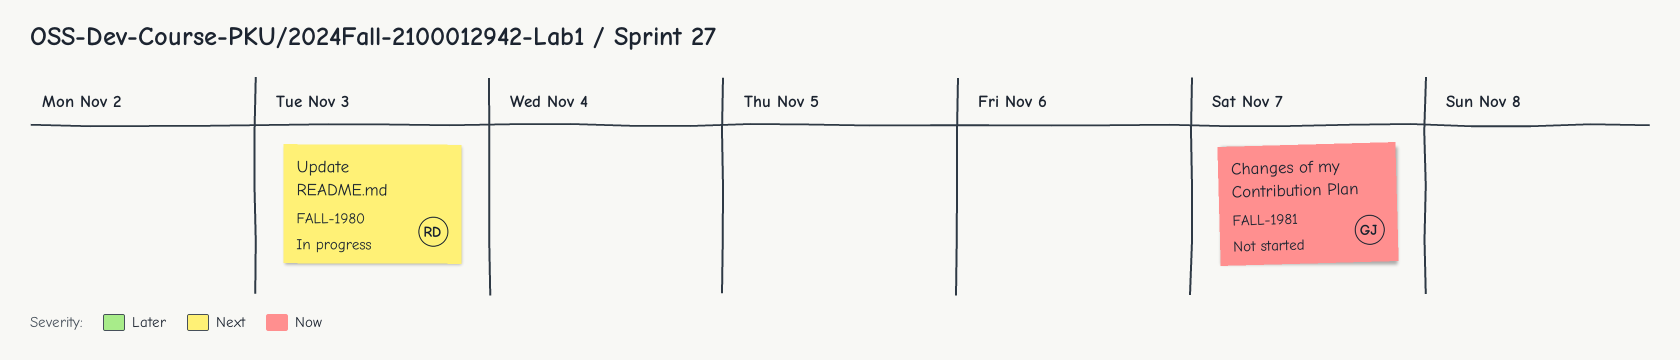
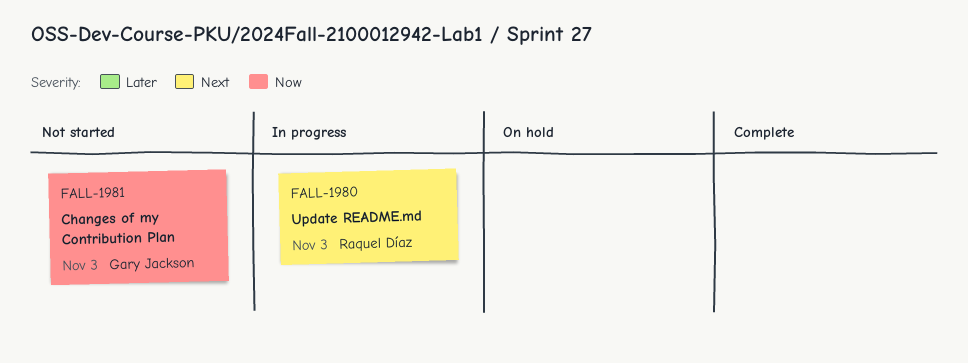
FALL-1981, due: Nov 7 -> Nov 3

